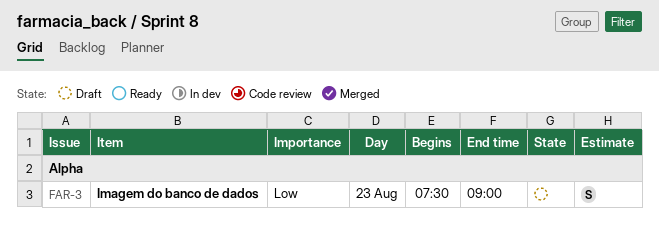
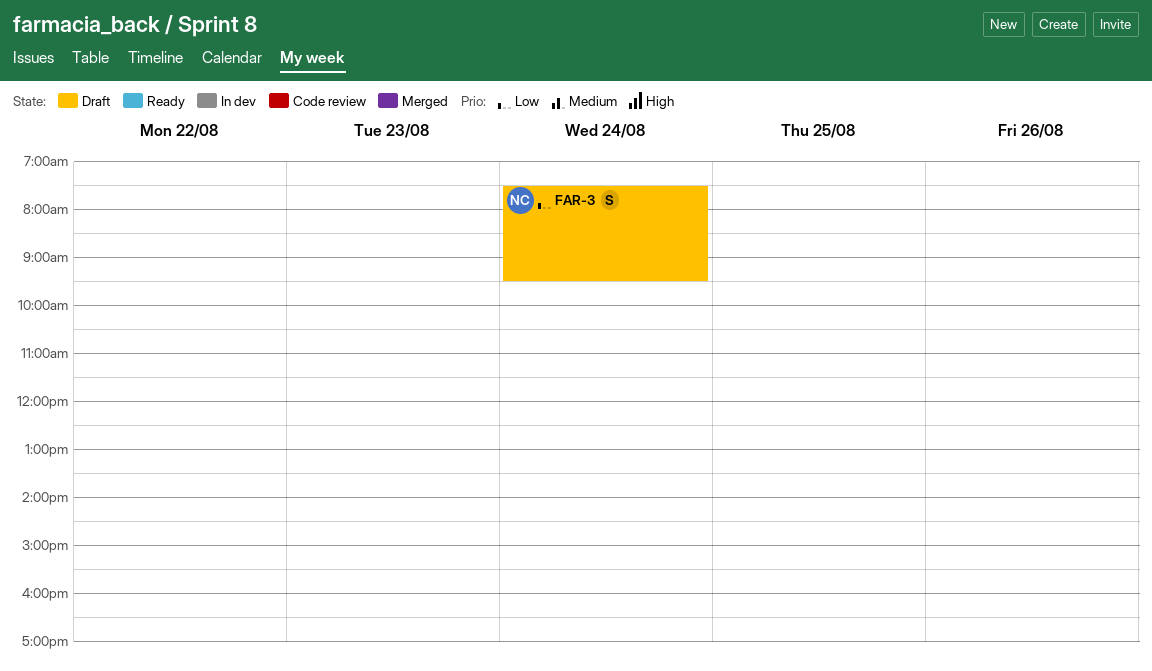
FAR-3, day: Aug 23 -> Aug 24
FAR-3, ends: 09:00 -> 09:30

